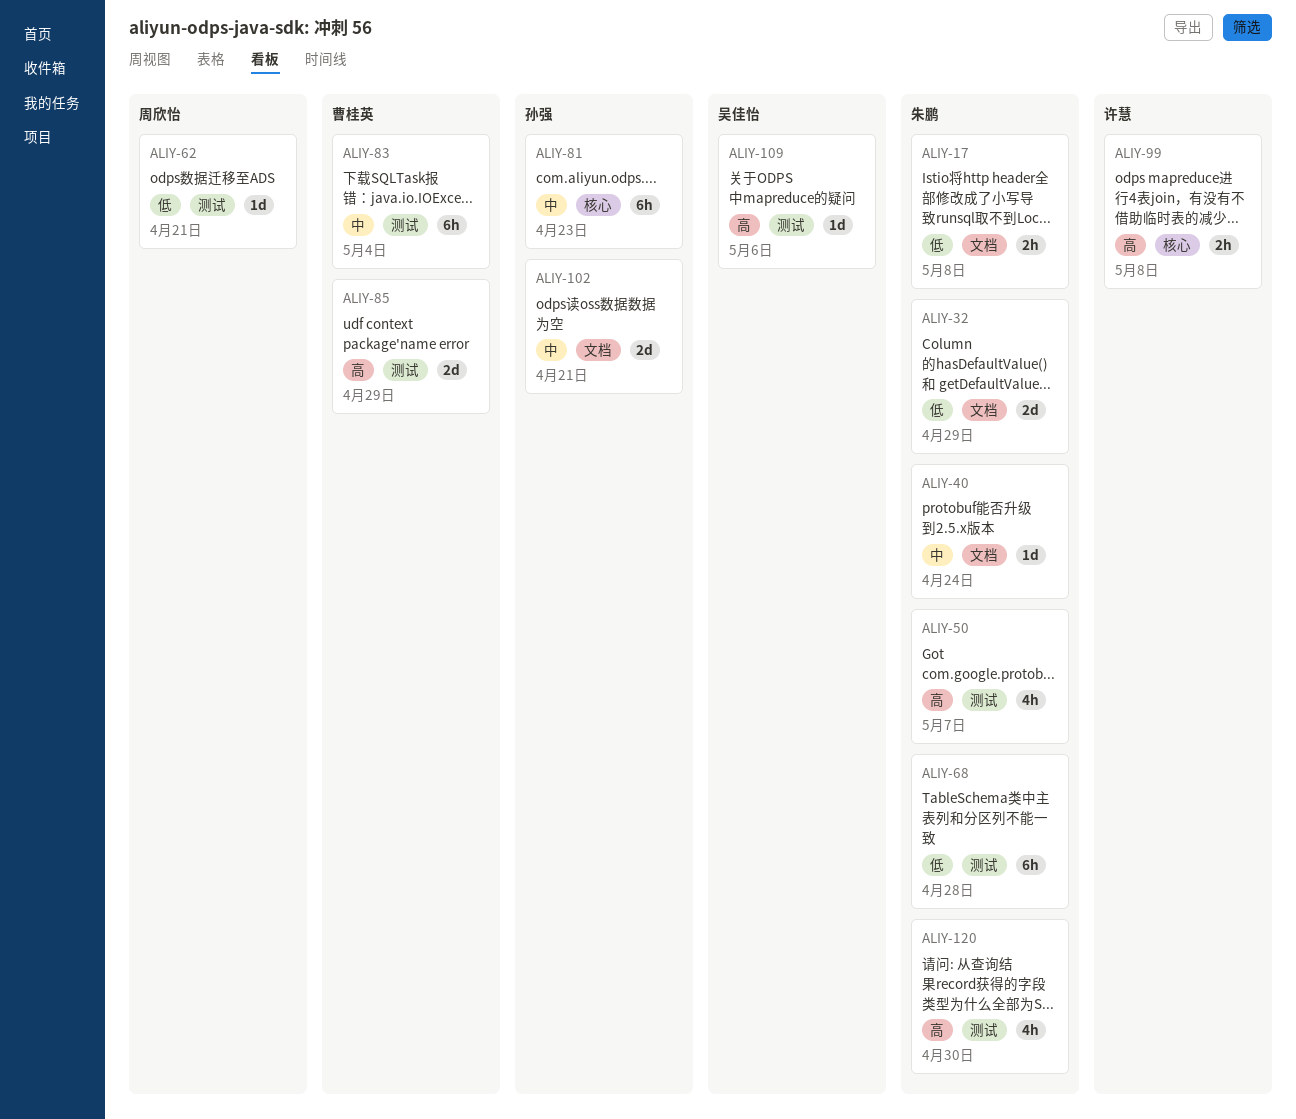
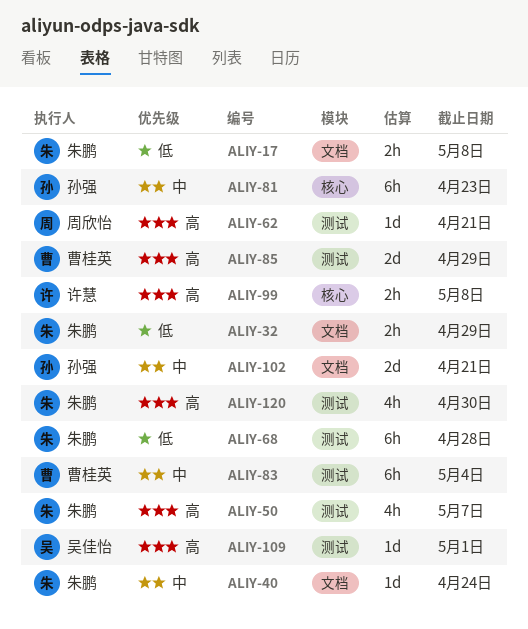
ALIY-32, estimate: 2d -> 2h
ALIY-62, priority: 低 -> 高
ALIY-109, due: May 6 -> May 1

